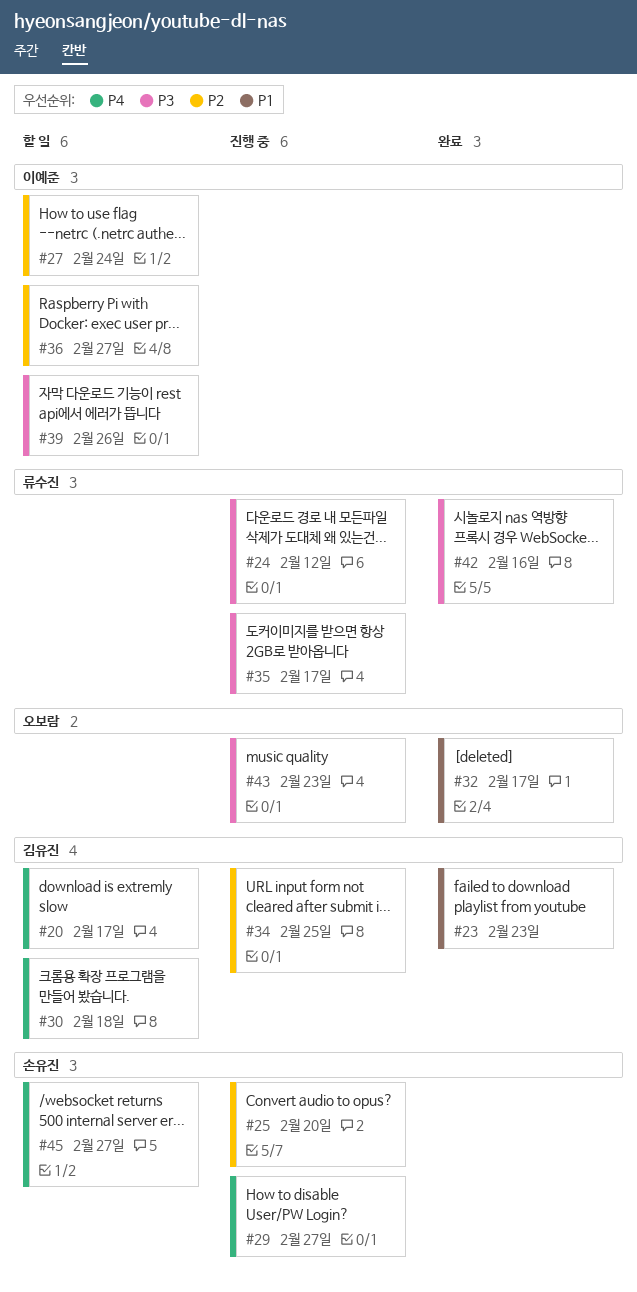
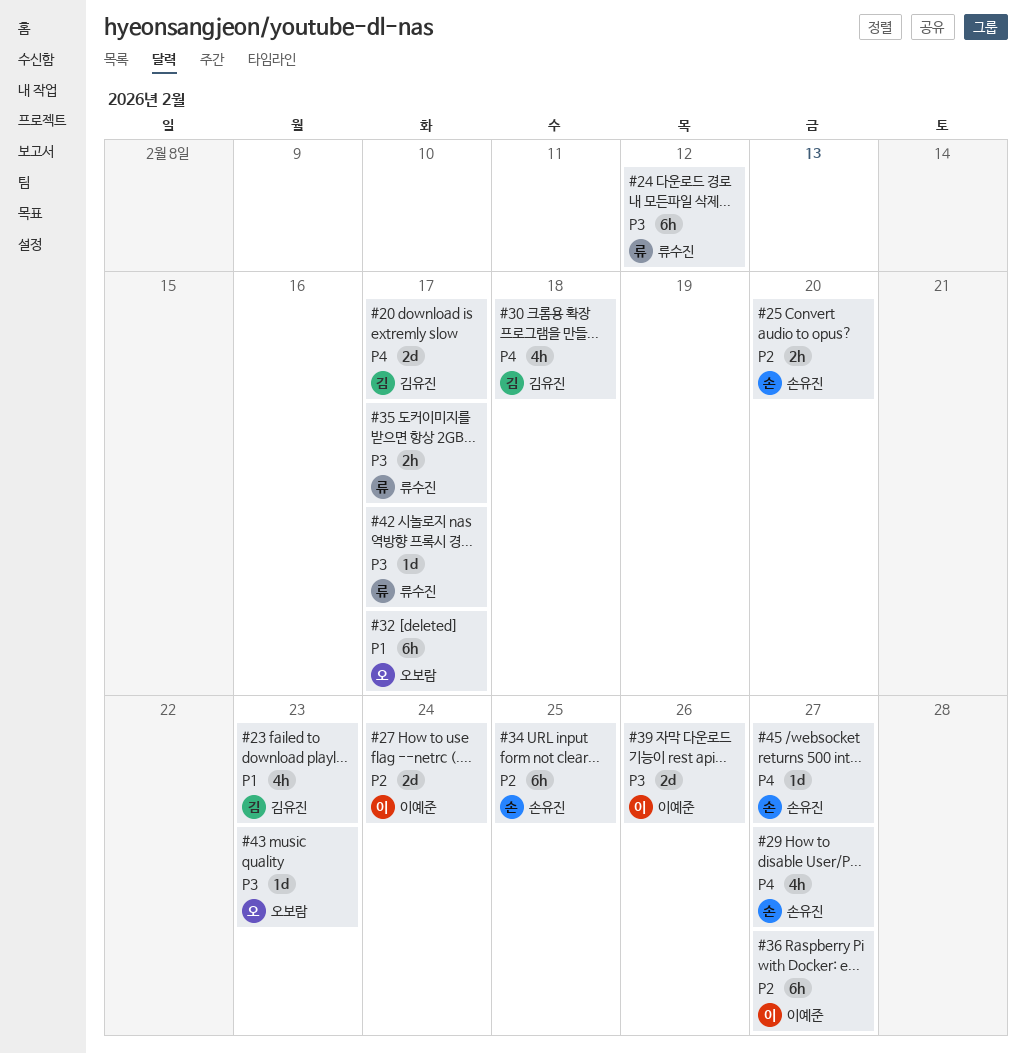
#34, owner: 김유진 -> 손유진
#42, due: Feb 16 -> Feb 17

